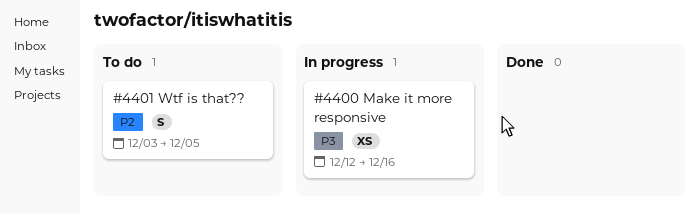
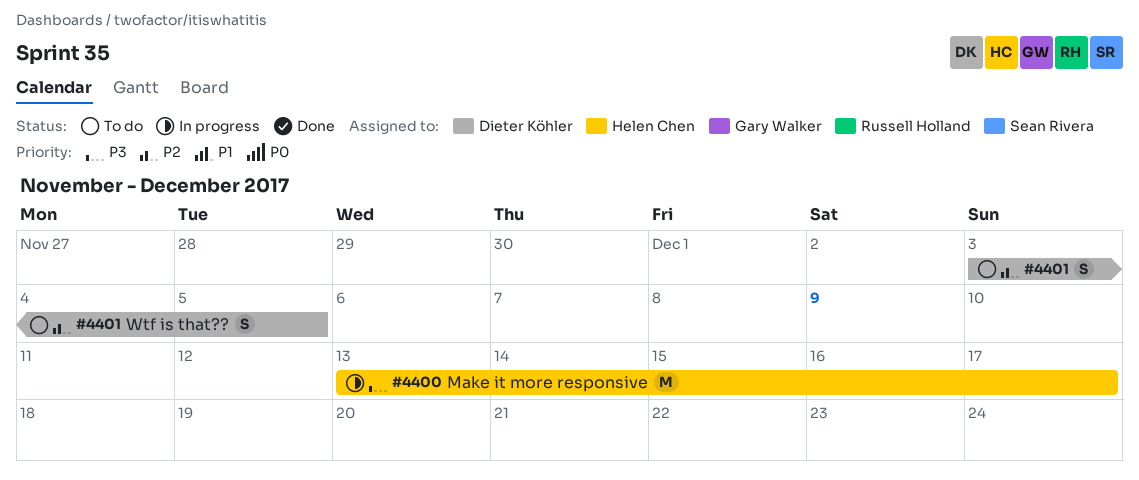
#4400, estimate: XS -> M
#4400, start: Dec 12 -> Dec 13
#4400, due: Dec 16 -> Dec 17

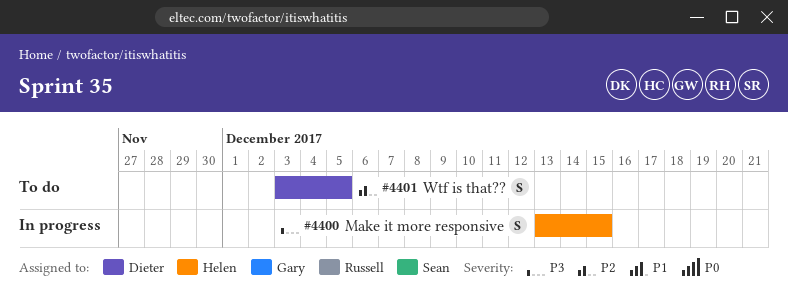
#4400, estimate: M -> S
#4400, due: Dec 17 -> Dec 15

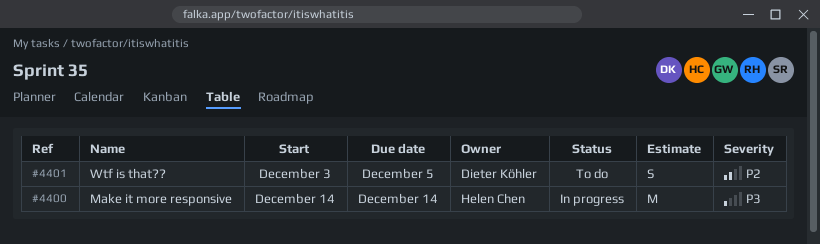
#4400, estimate: S -> M
#4400, start: Dec 13 -> Dec 14
#4400, due: Dec 15 -> Dec 14

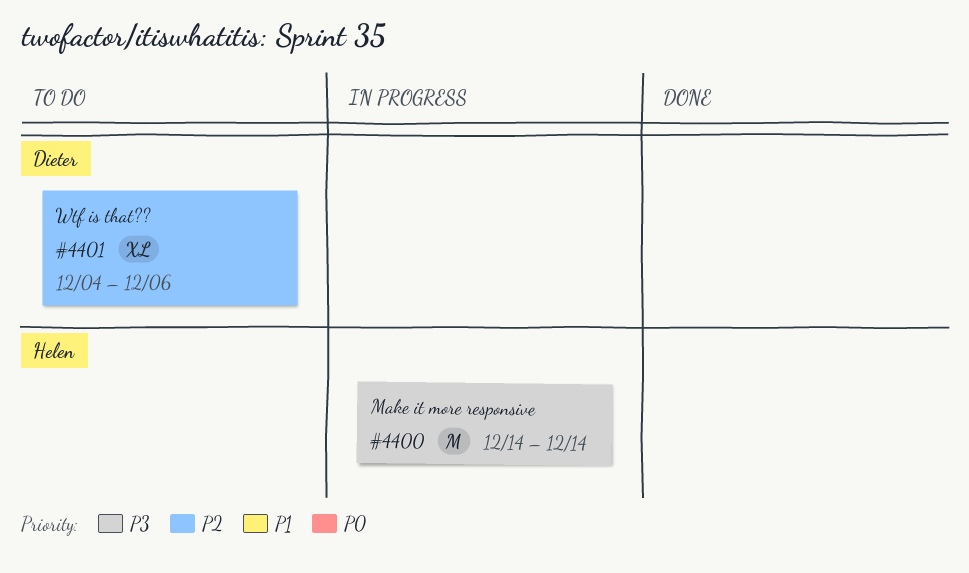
#4401, estimate: S -> XL
#4401, start: Dec 3 -> Dec 4
#4401, due: Dec 5 -> Dec 6

